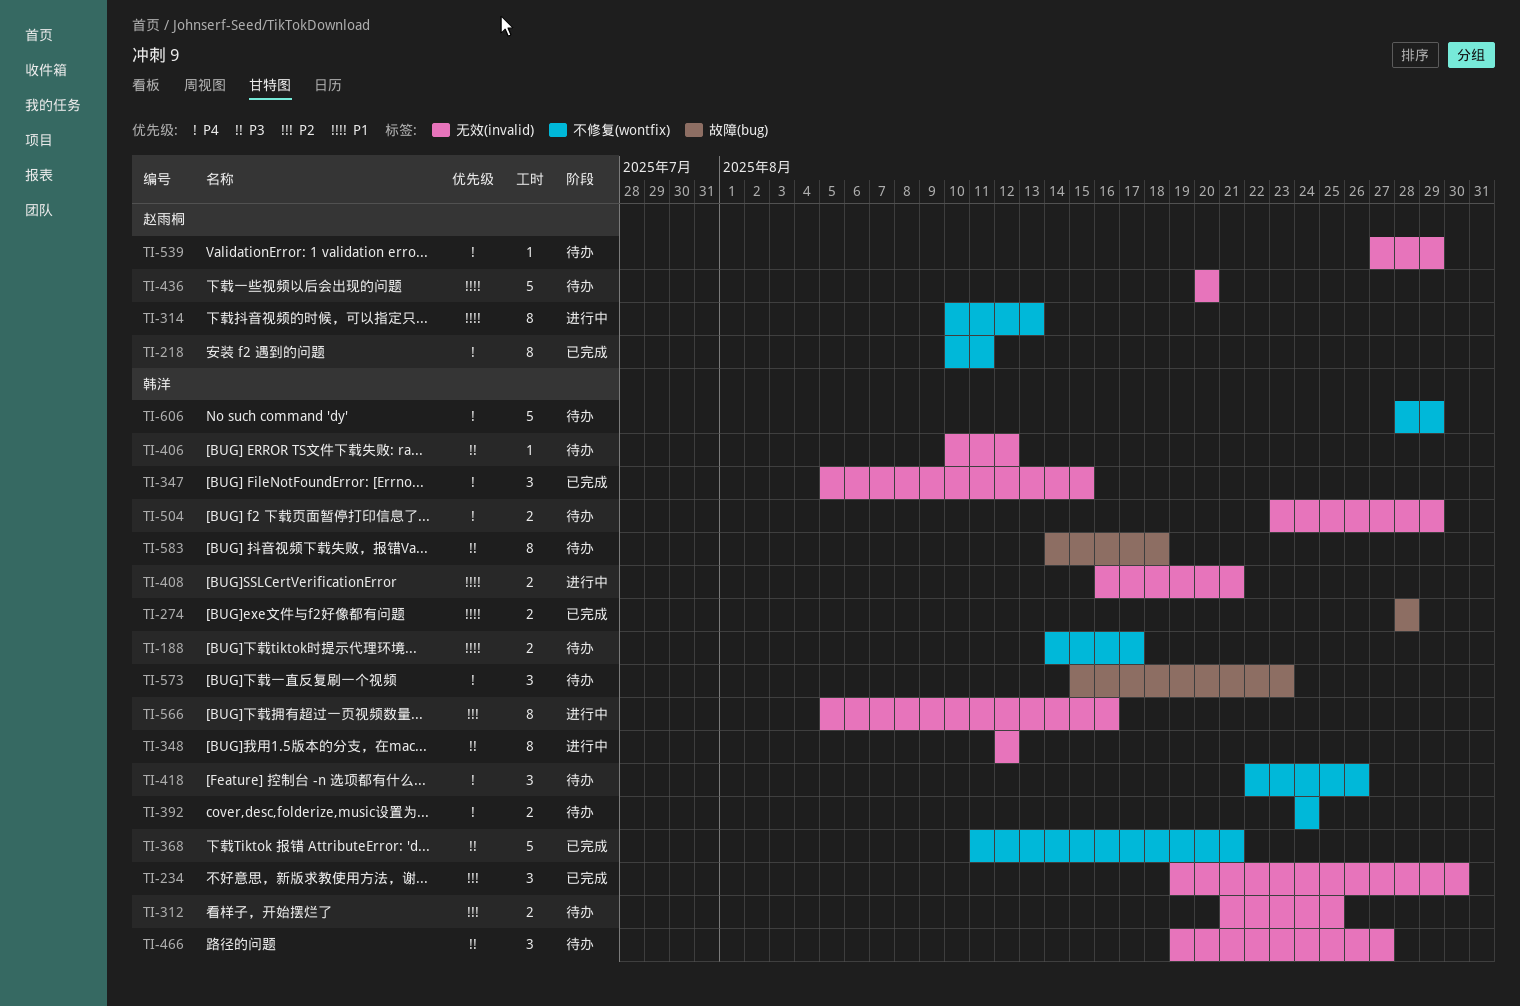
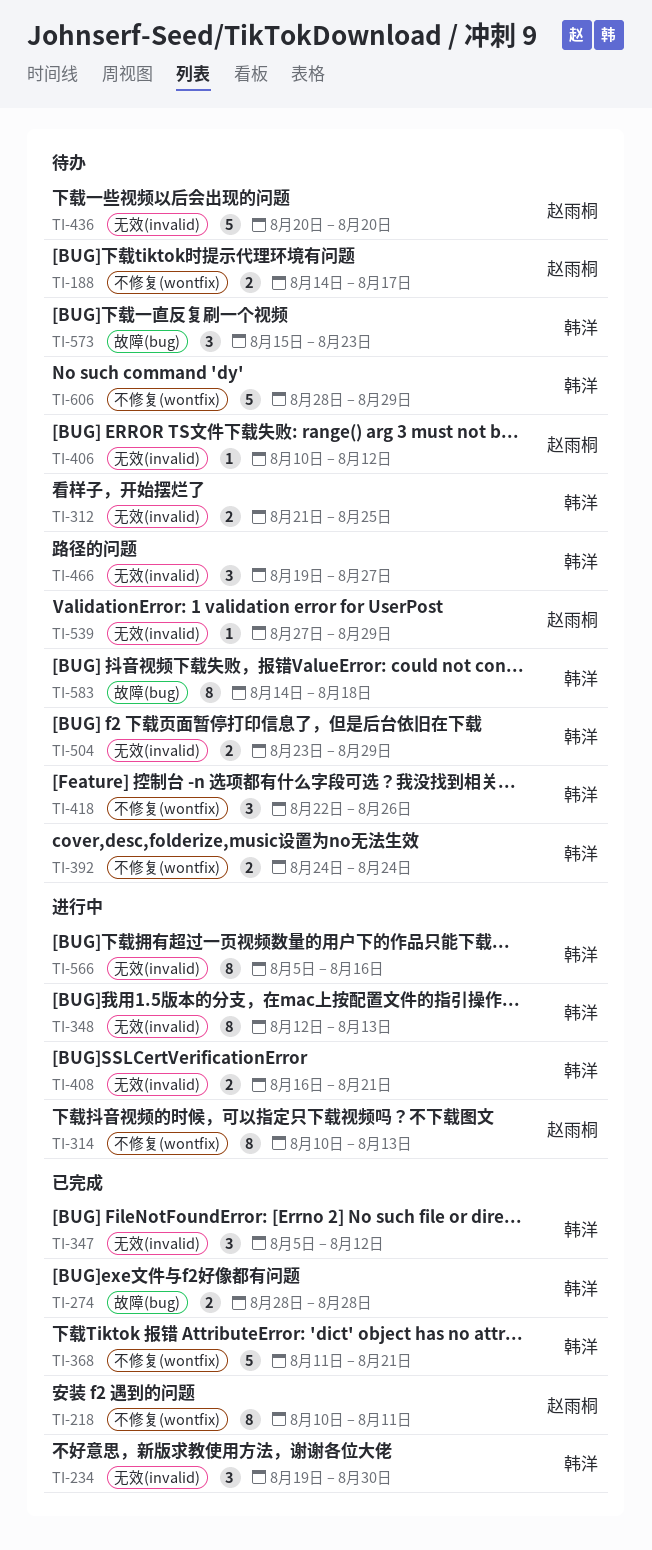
TI-188, owner: 韩洋 -> 赵雨桐
TI-347, due: Aug 15 -> Aug 12
TI-348, due: Aug 12 -> Aug 13
TI-406, owner: 韩洋 -> 赵雨桐

